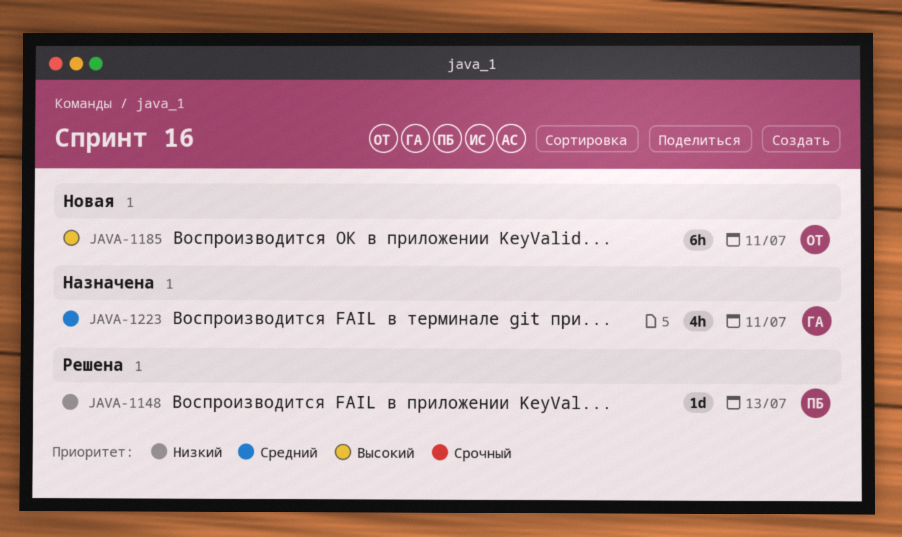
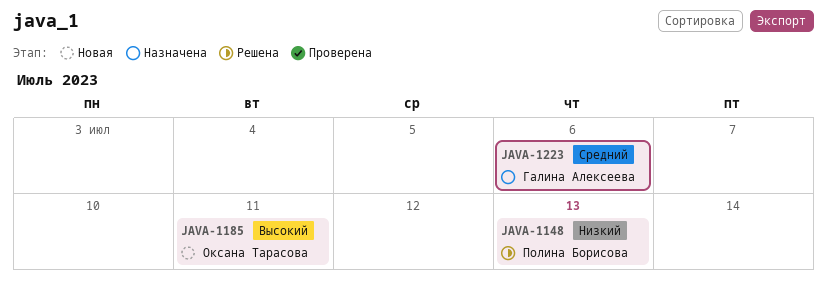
JAVA-1223, due: Jul 11 -> Jul 6

